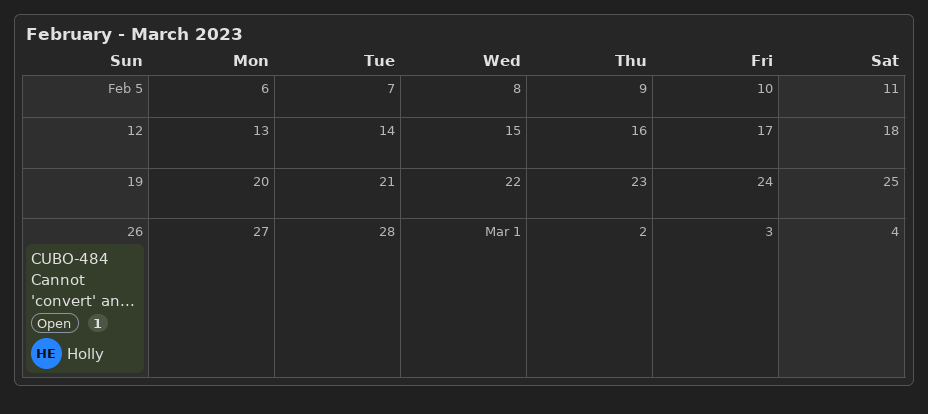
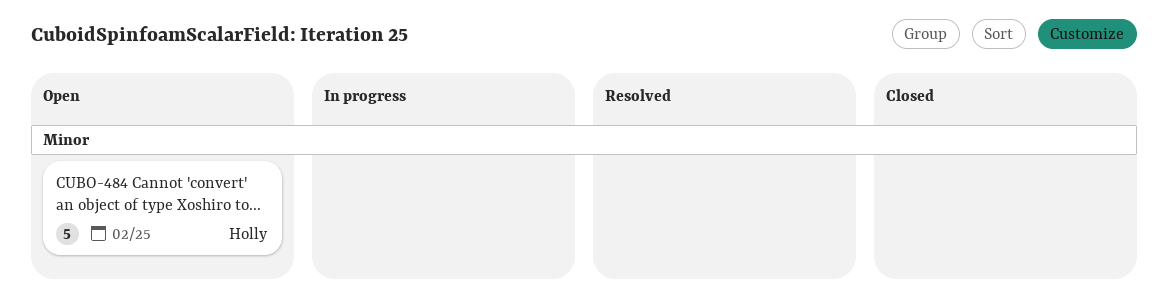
CUBO-484, estimate: 1 -> 5
CUBO-484, due: Feb 26 -> Feb 25

